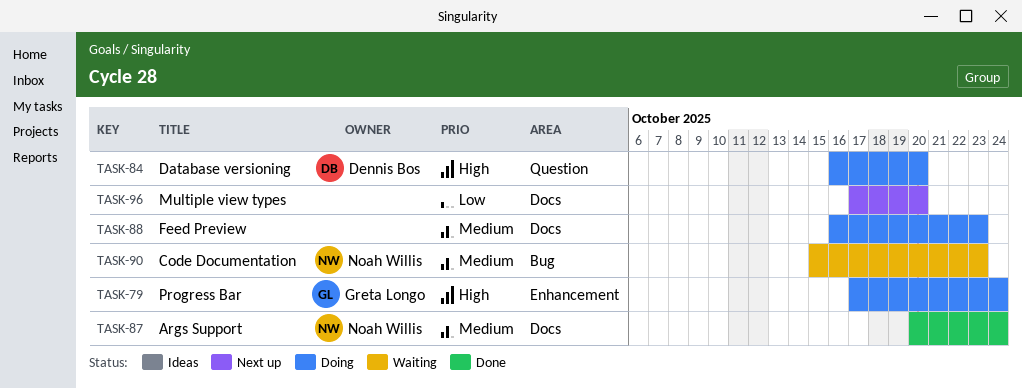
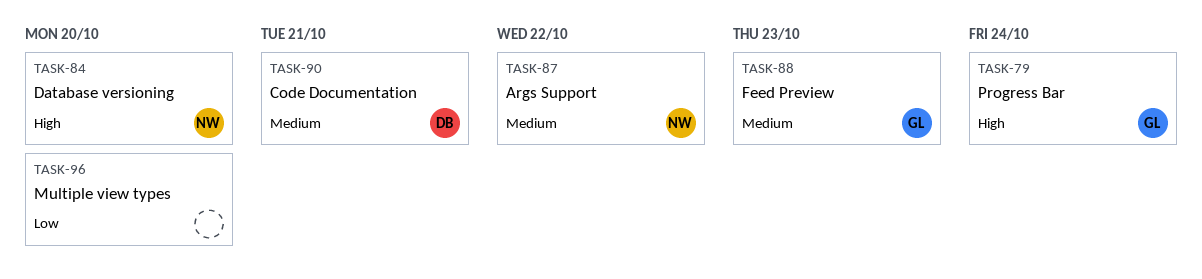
TASK-84, owner: Dennis Bos -> Noah Willis
TASK-87, due: Oct 24 -> Oct 22
TASK-88, owner: none -> Greta Longo
TASK-90, owner: Noah Willis -> Dennis Bos
TASK-90, due: Oct 23 -> Oct 21

